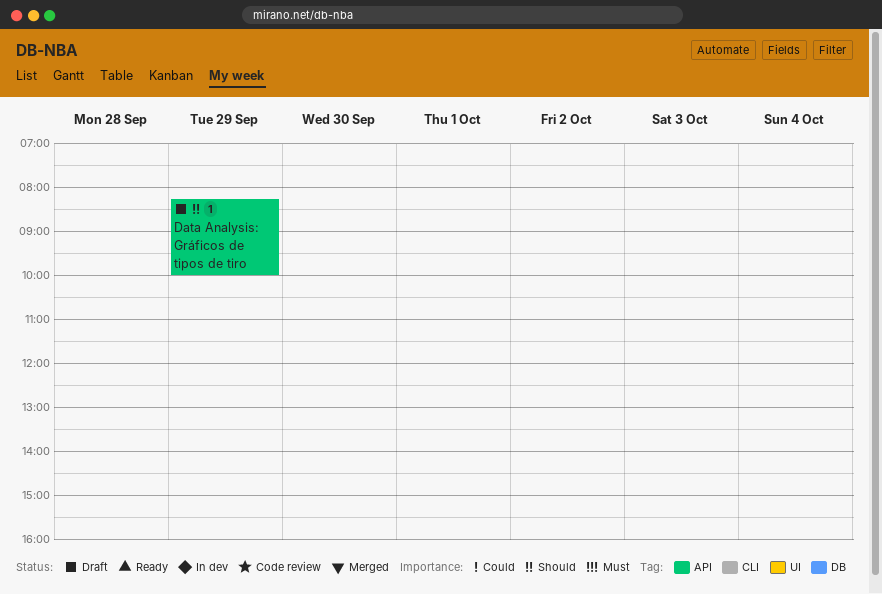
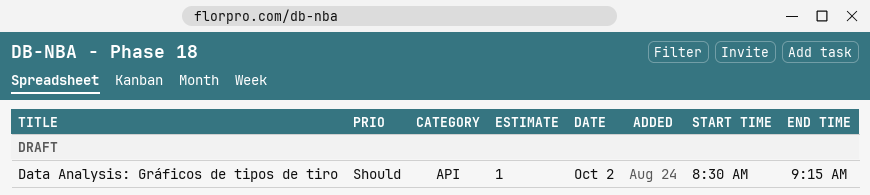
Data Analysis: Gráficos de tipos de tiro, day: Sep 29 -> Oct 2
Data Analysis: Gráficos de tipos de tiro, begins: 08:15 -> 08:30
Data Analysis: Gráficos de tipos de tiro, ends: 10:00 -> 09:15

